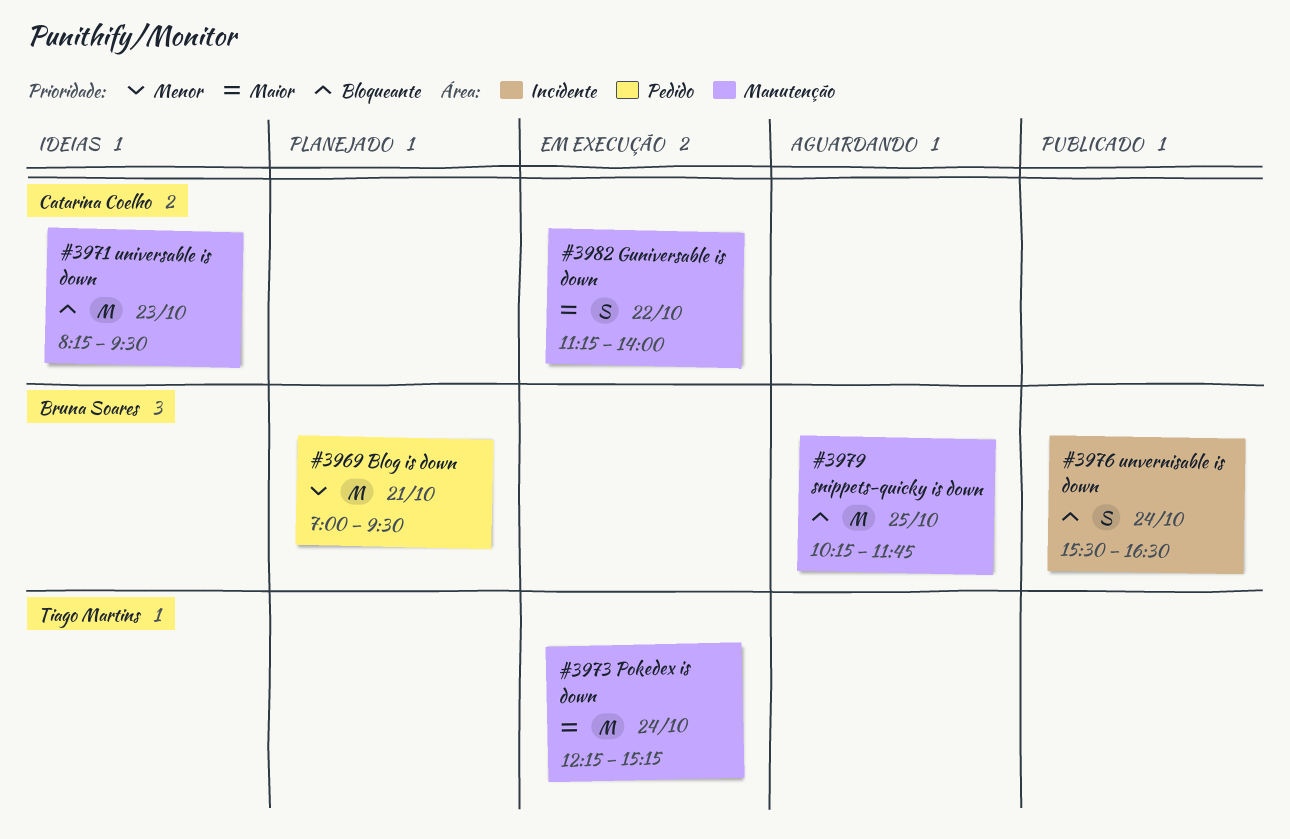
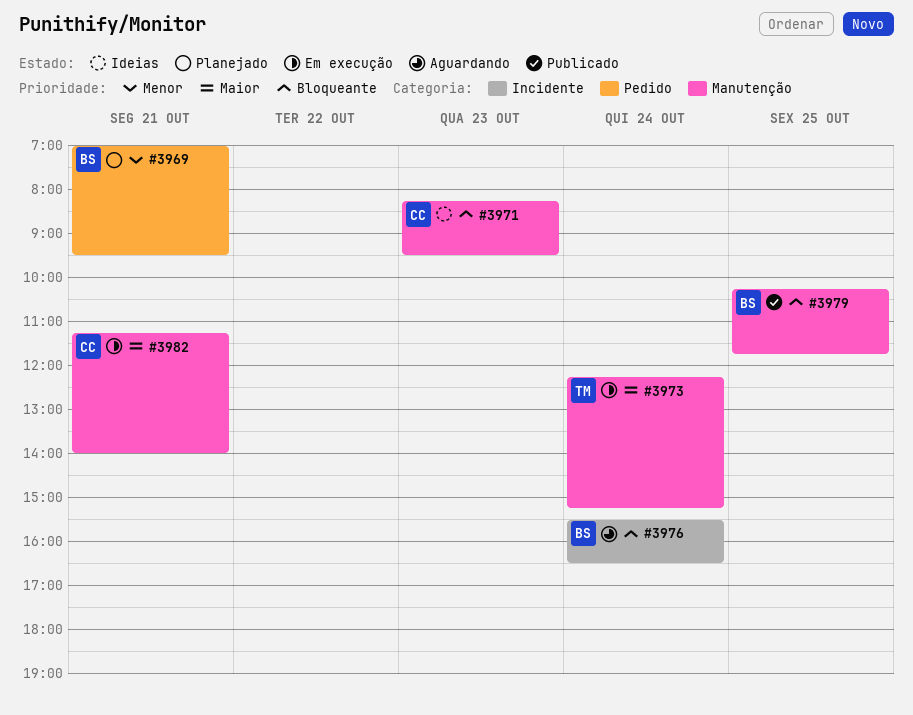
#3976, status: Publicado -> Aguardando
#3979, status: Aguardando -> Publicado
#3982, day: Oct 22 -> Oct 21

